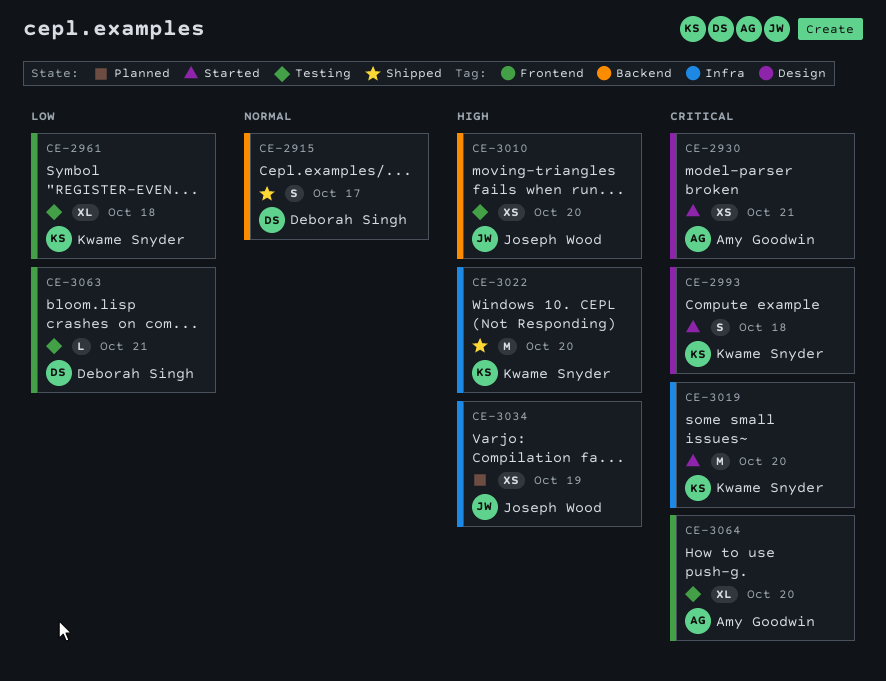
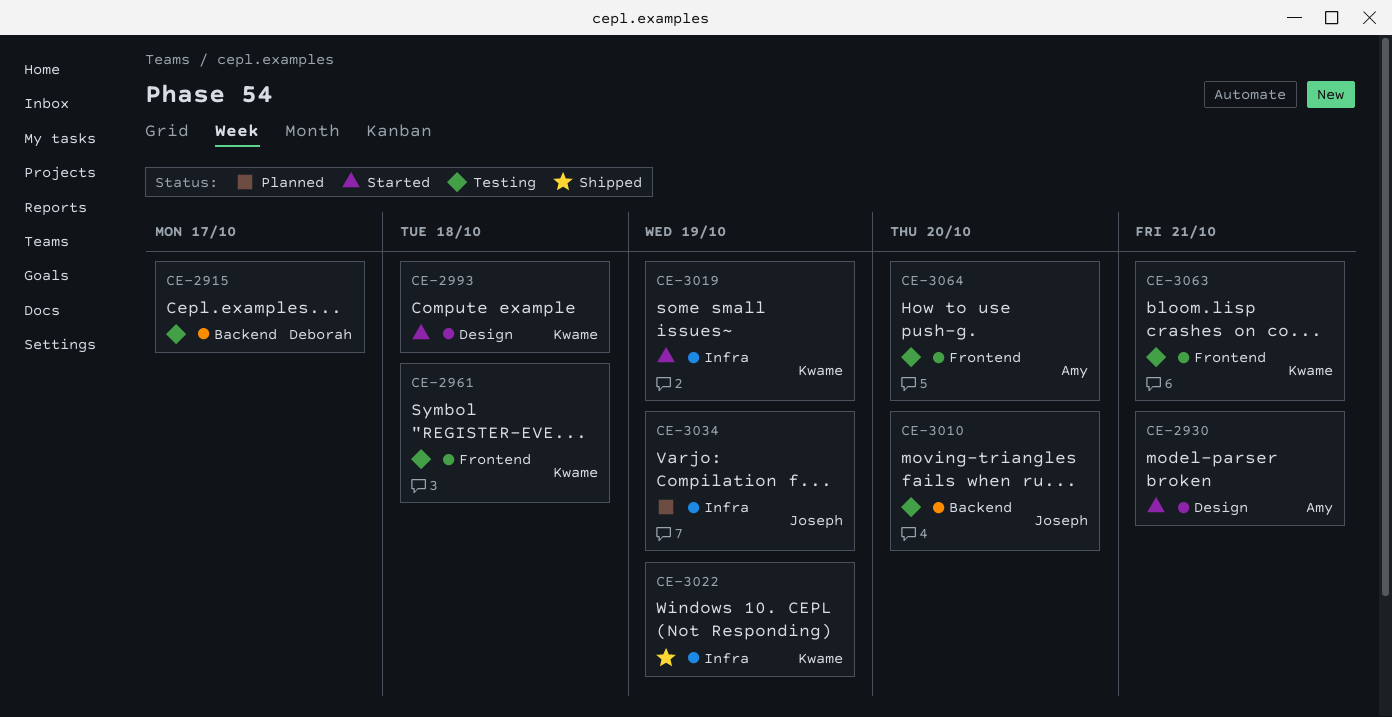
CE-2915, status: Shipped -> Testing
CE-3019, due: Oct 20 -> Oct 19
CE-3022, due: Oct 20 -> Oct 19
CE-3063, owner: Deborah Singh -> Kwame Snyder

